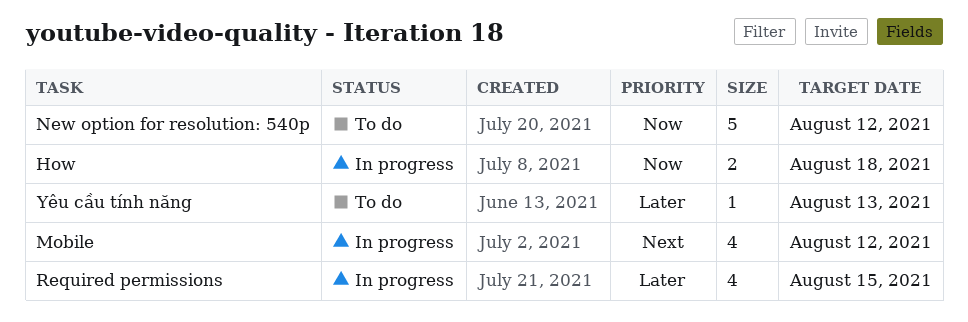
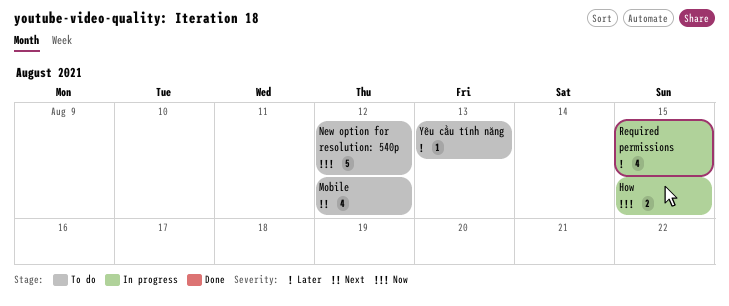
How, due: Aug 18 -> Aug 15
Mobile, status: In progress -> To do

